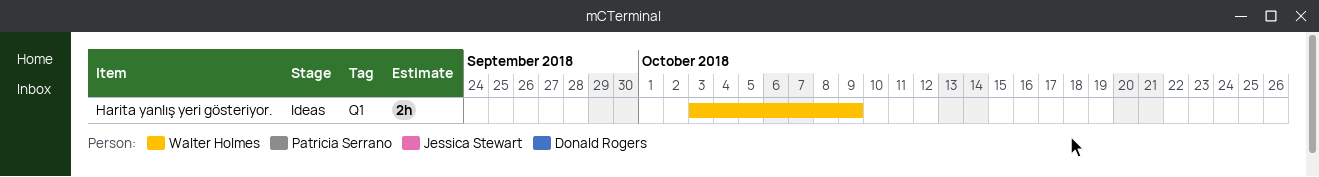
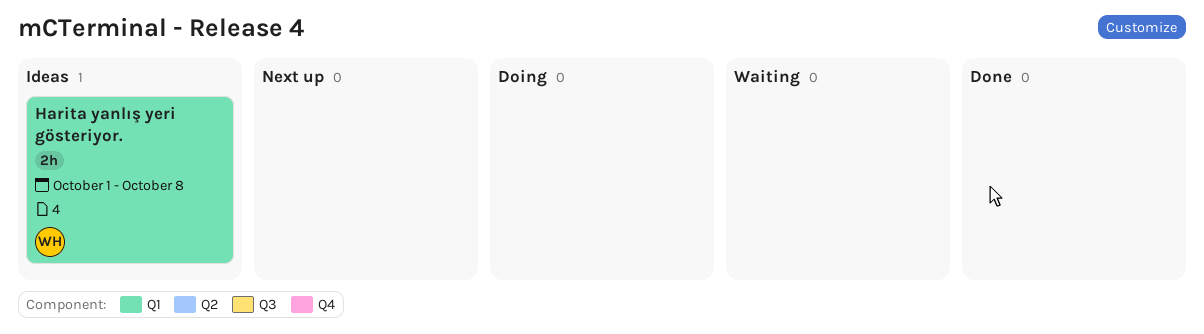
Harita yanlış yeri gösteriyor., start: Oct 3 -> Oct 1
Harita yanlış yeri gösteriyor., due: Oct 9 -> Oct 8

